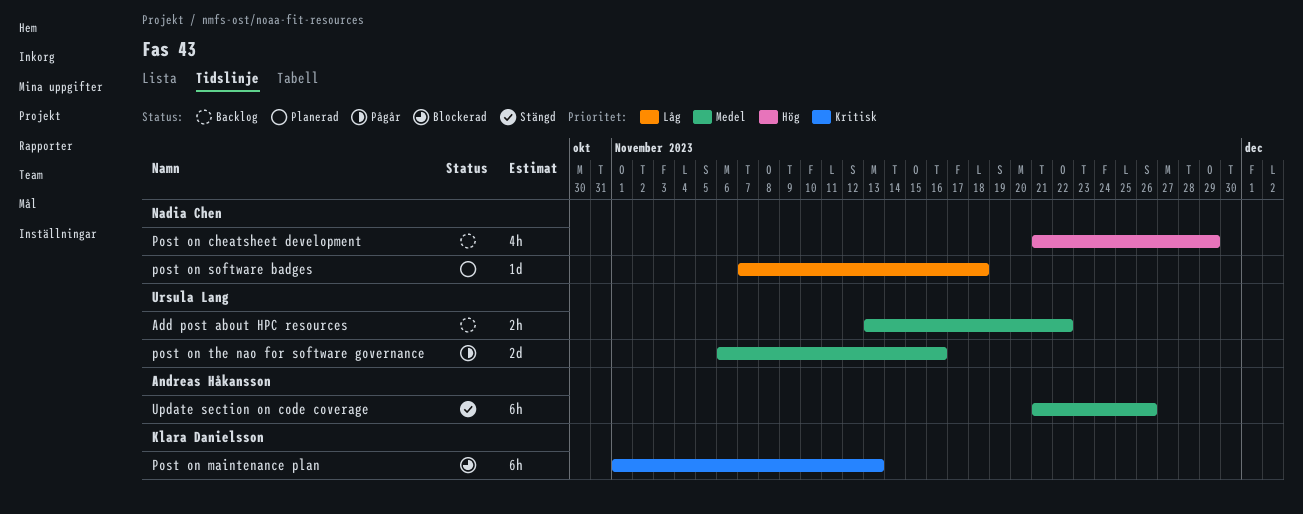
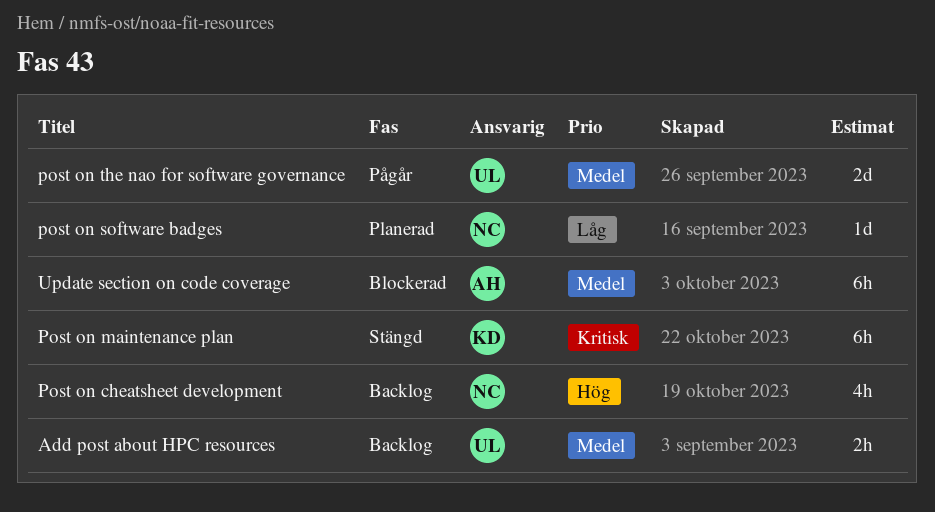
Post on maintenance plan, status: Blockerad -> Stängd
Update section on code coverage, status: Stängd -> Blockerad

